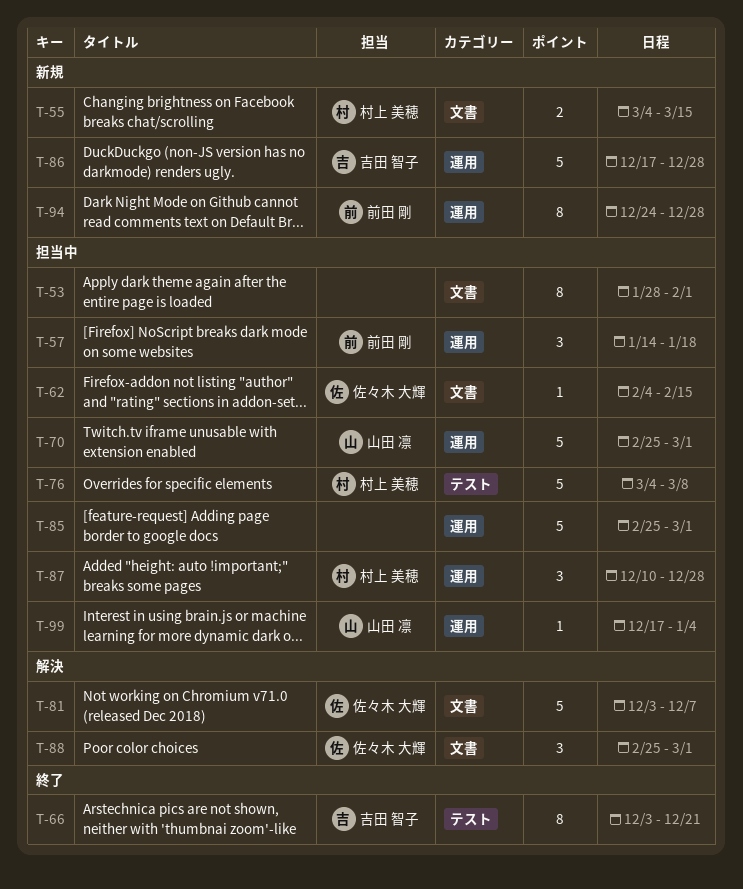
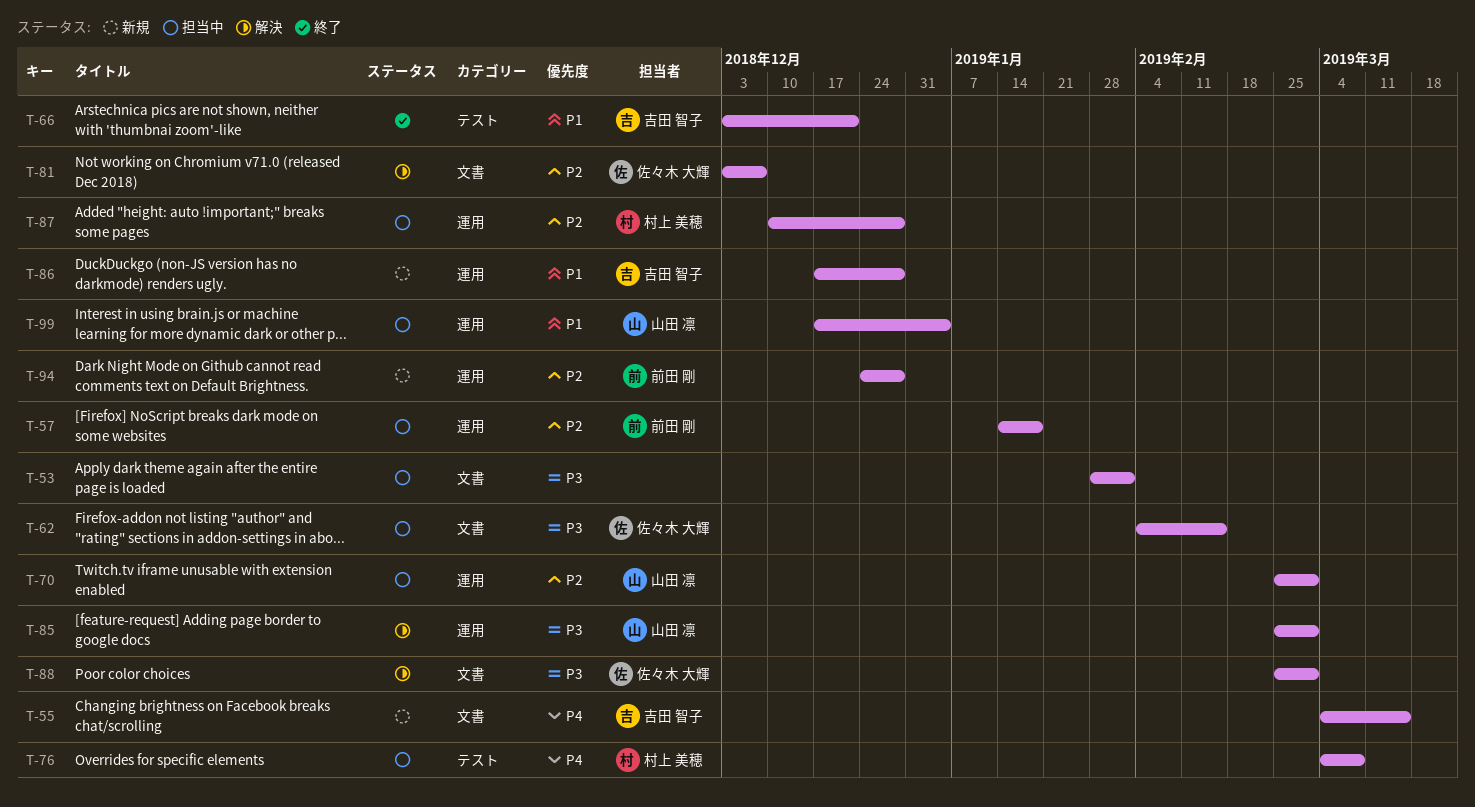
T-55, owner: 村上 美穂 -> 吉田 智子
T-85, status: 担当中 -> 解決
T-85, owner: none -> 山田 凛

